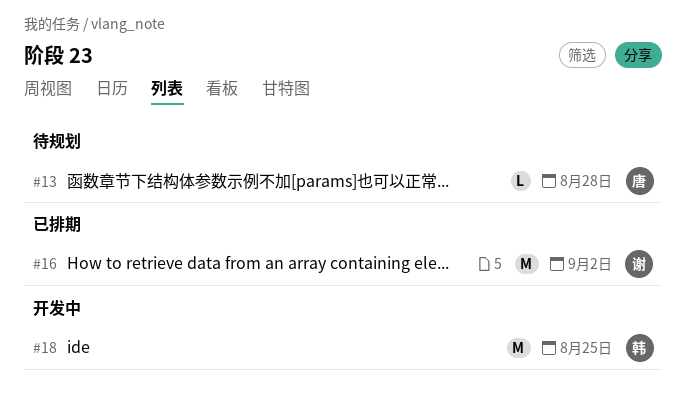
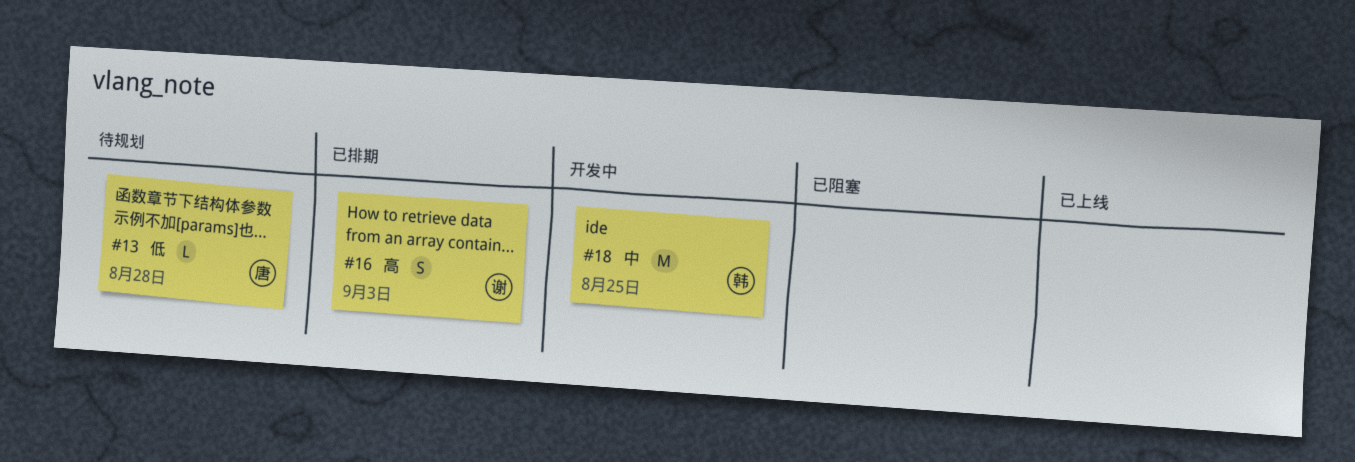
#16, estimate: M -> S
#16, due: Sep 2 -> Sep 3

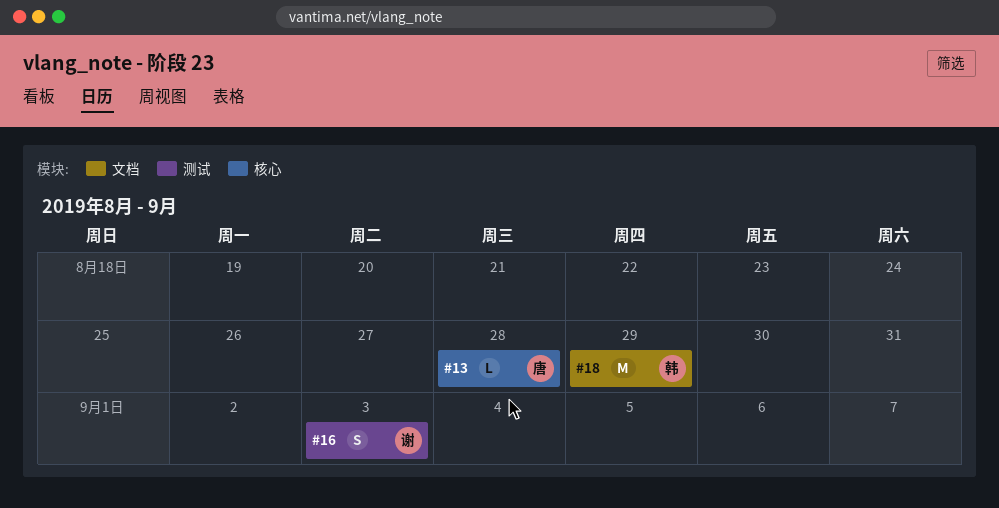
#18, due: Aug 25 -> Aug 29

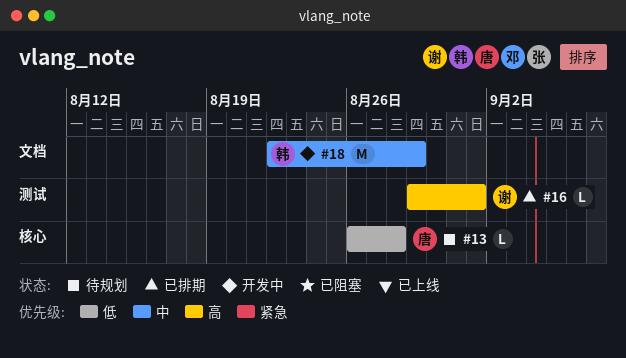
#16, estimate: S -> L
#16, due: Sep 3 -> Sep 1

